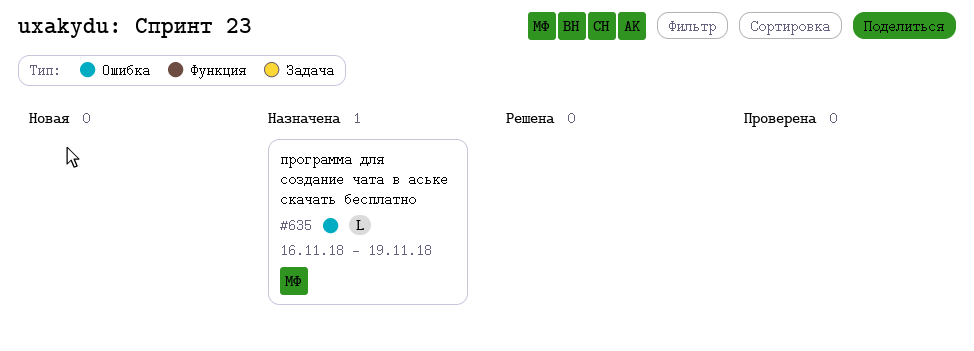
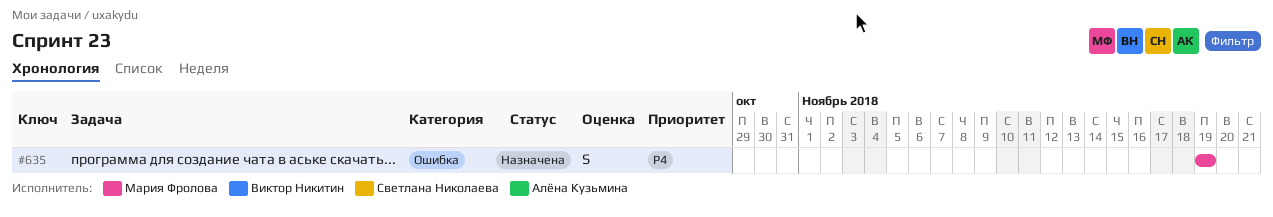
#635, estimate: L -> S
#635, start: Nov 16 -> Nov 19

